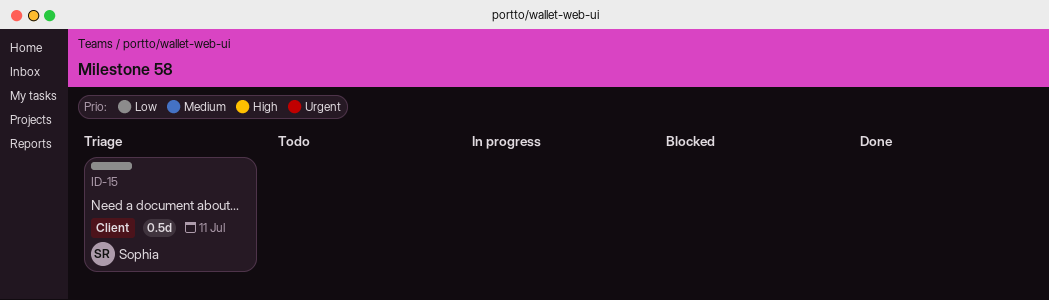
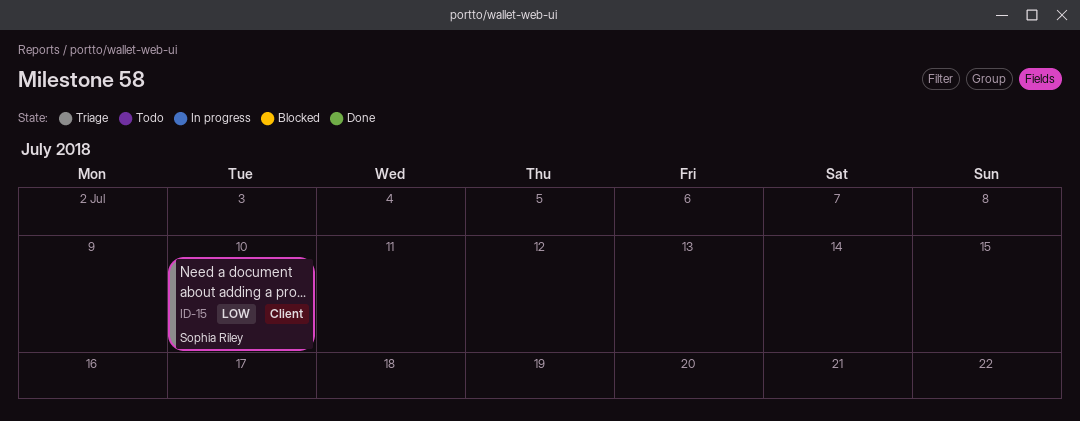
ID-15, due: Jul 11 -> Jul 10

